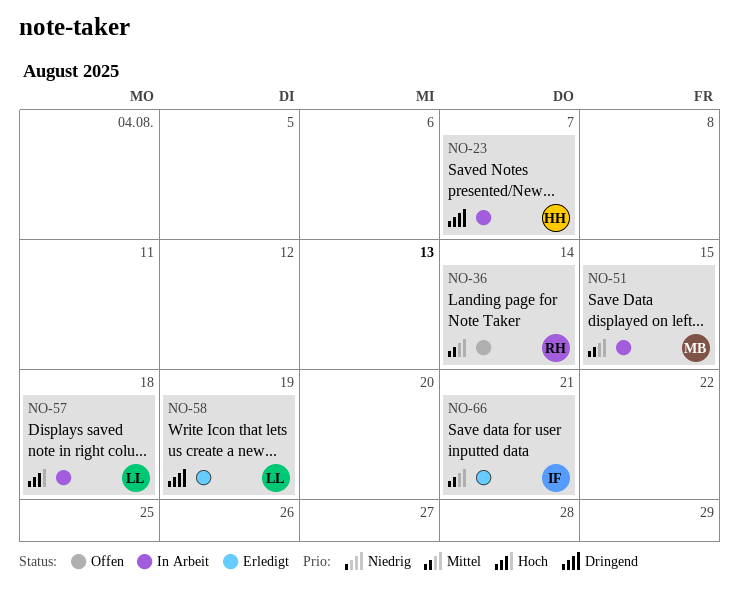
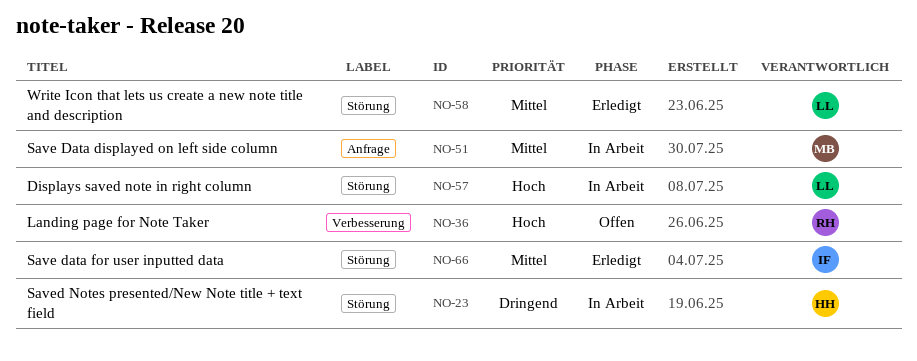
NO-36, priority: Mittel -> Hoch
NO-58, priority: Dringend -> Mittel

